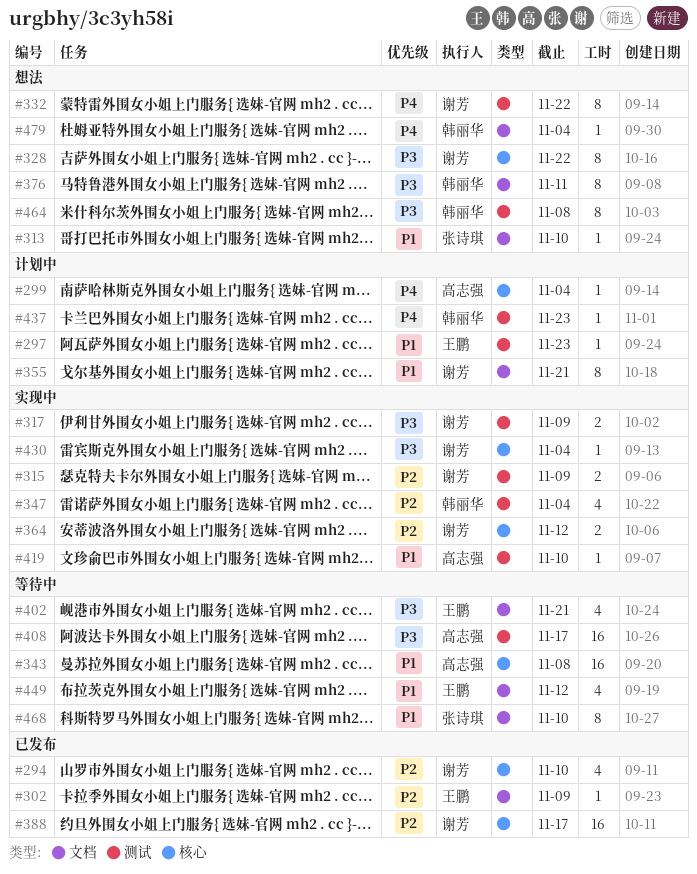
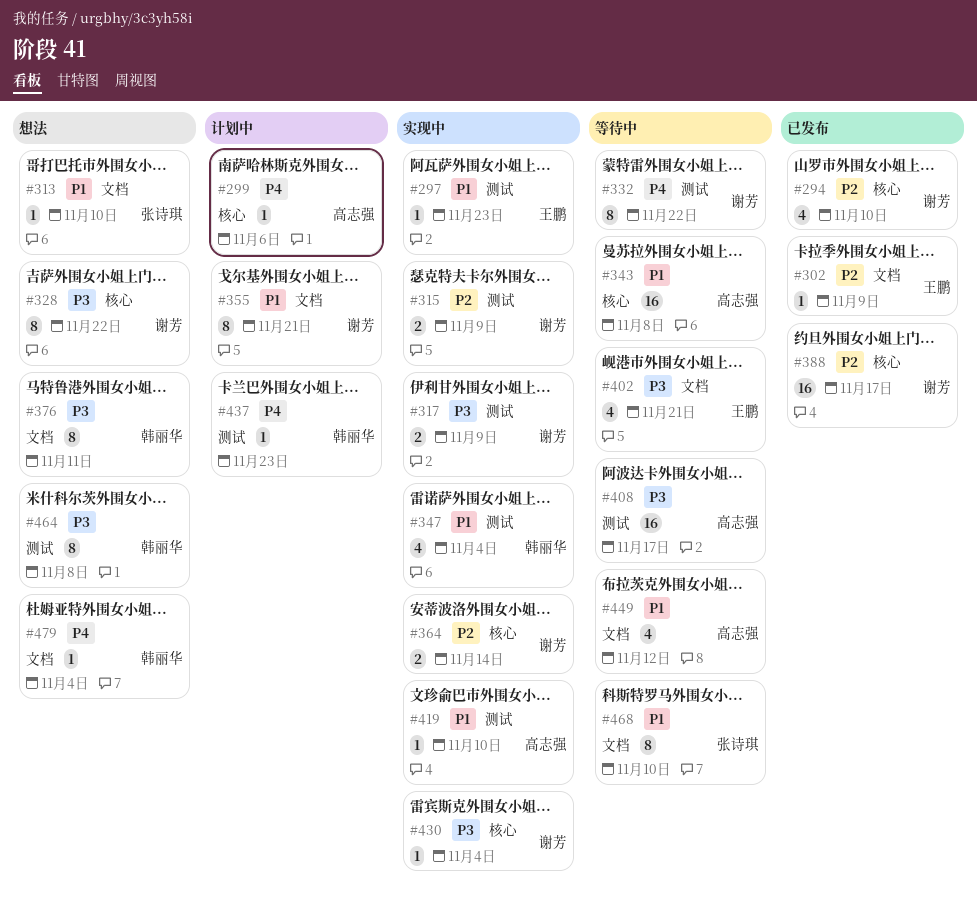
#297, status: 计划中 -> 实现中
#299, due: Nov 4 -> Nov 6
#332, status: 想法 -> 等待中
#347, priority: P2 -> P1
#364, due: Nov 12 -> Nov 14
#449, owner: 王鹏 -> 高志强

